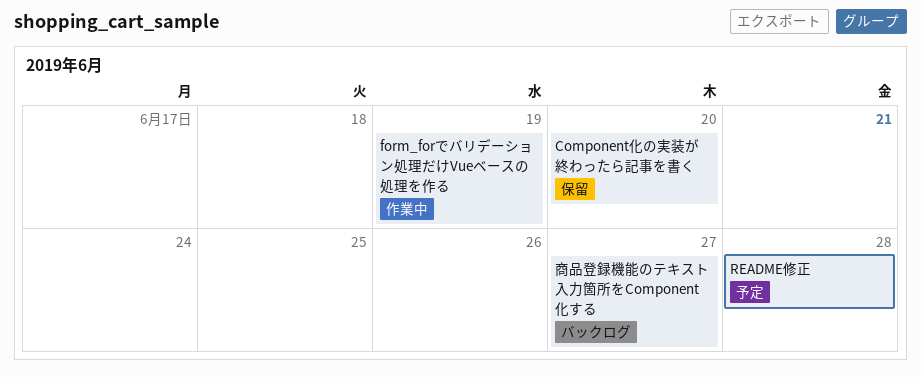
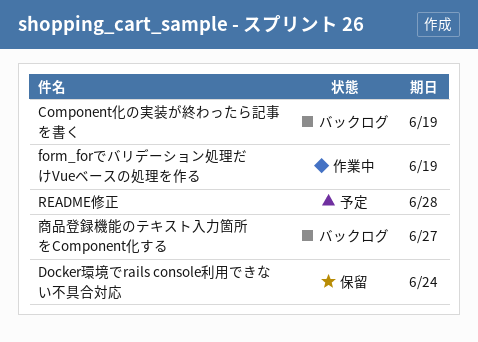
Component化の実装が終わったら記事を書く, status: 保留 -> バックログ
Component化の実装が終わったら記事を書く, due: Jun 20 -> Jun 19
Docker環境でrails console利用できない不具合対応: none -> present

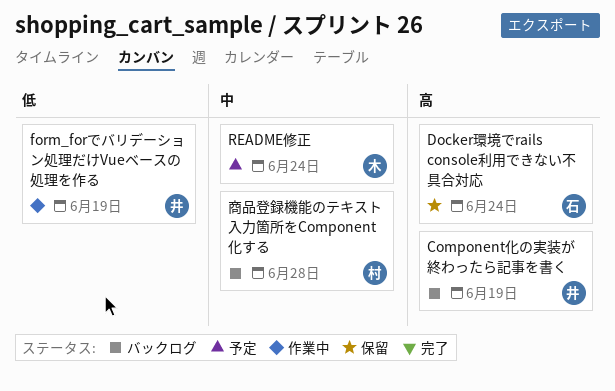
README修正, due: Jun 28 -> Jun 24
商品登録機能のテキスト入力箇所をComponent化する, due: Jun 27 -> Jun 28

